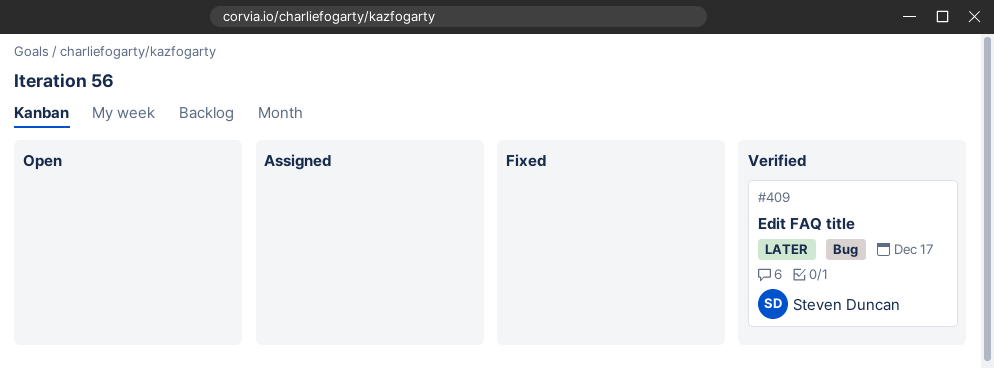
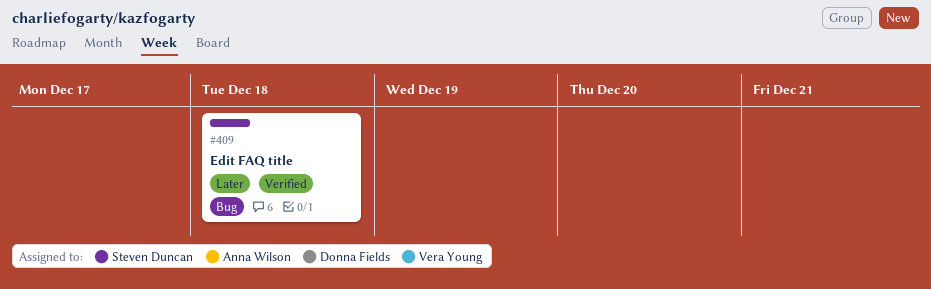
#409, due: Dec 17 -> Dec 18

